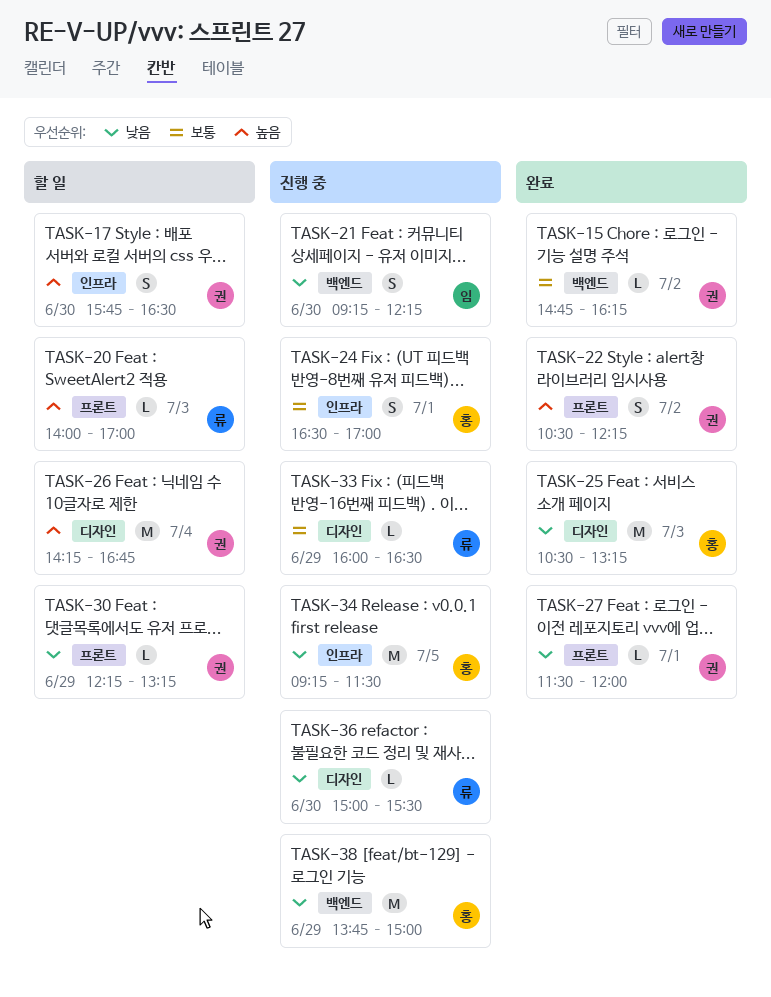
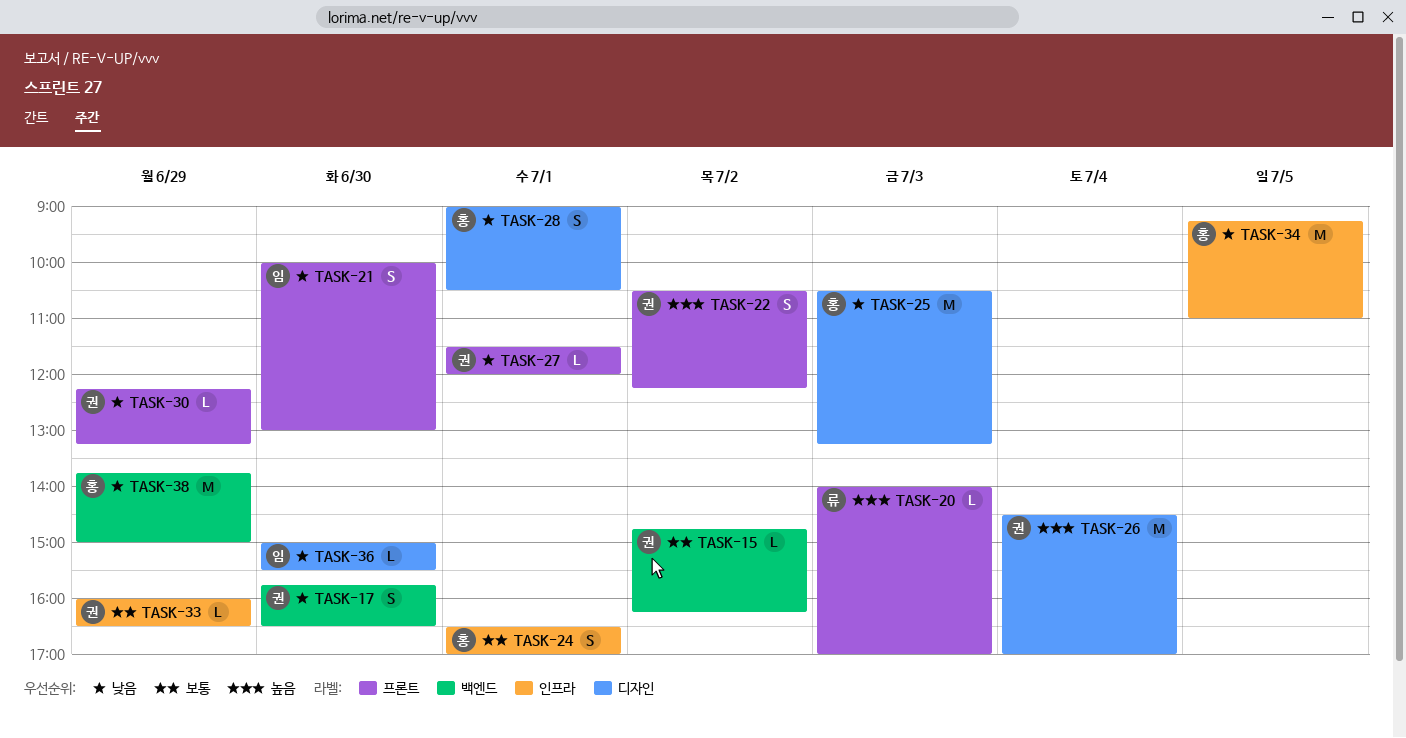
TASK-17, priority: 높음 -> 낮음
TASK-17, label: 인프라 -> 백엔드
TASK-21, label: 백엔드 -> 프론트
TASK-21, begins: 09:15 -> 10:00
TASK-21, ends: 12:15 -> 13:00
TASK-26, begins: 14:15 -> 14:30
TASK-26, ends: 16:45 -> 17:00
TASK-28: none -> present
TASK-33, owner: 류 -> 권
TASK-33, label: 디자인 -> 인프라
TASK-34, ends: 11:30 -> 11:00
TASK-36, owner: 류 -> 임

